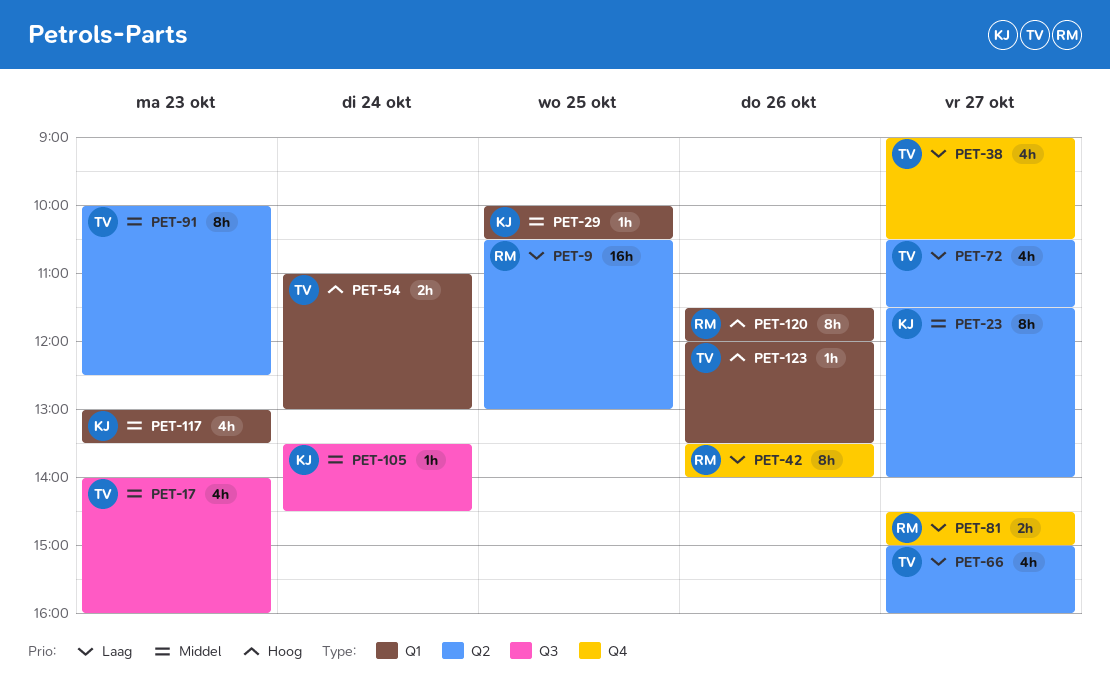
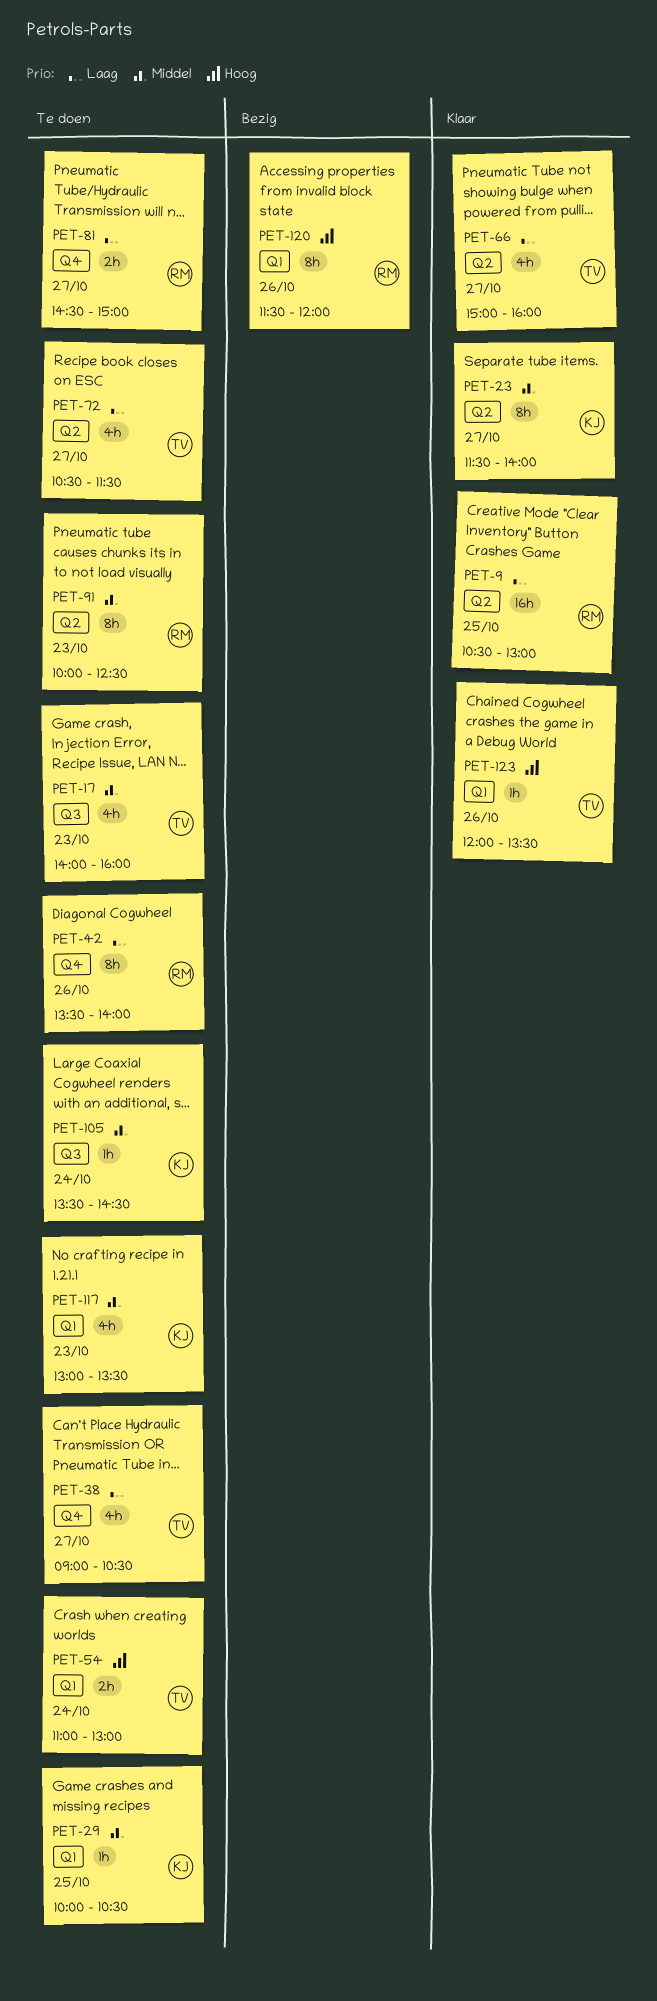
PET-91, owner: TV -> RM

